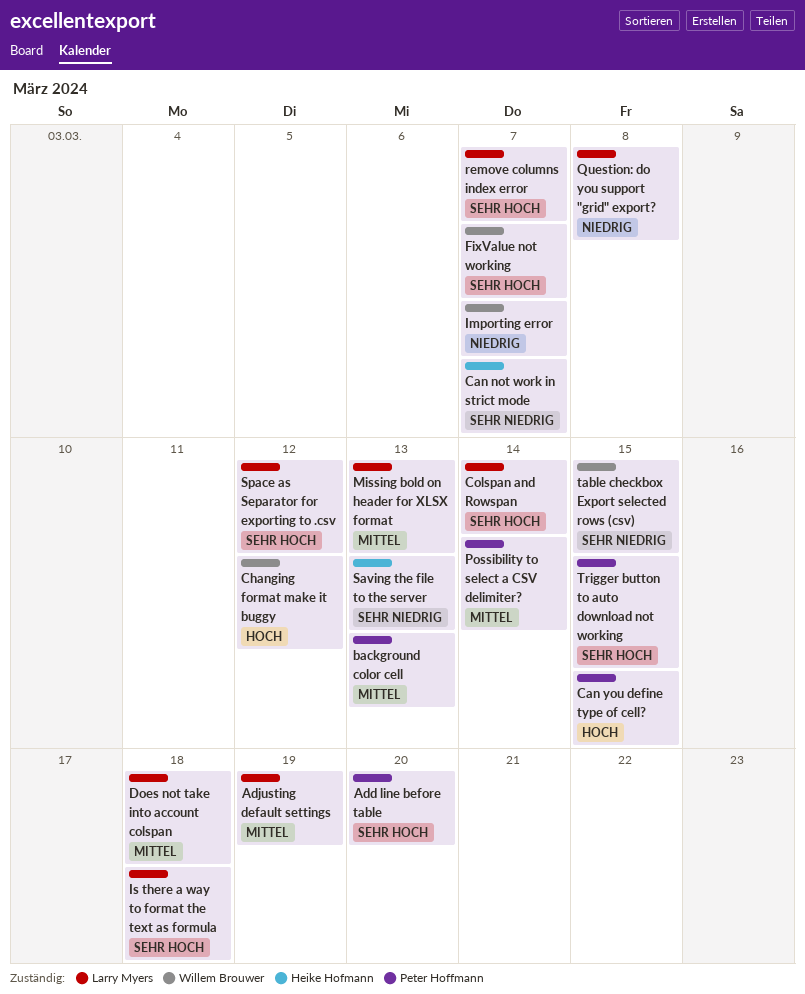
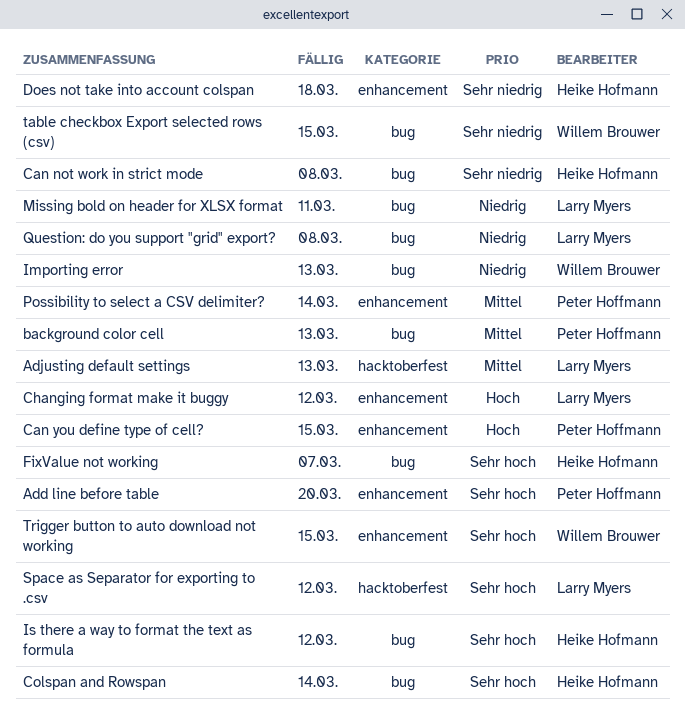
Adjusting default settings, due: Mar 19 -> Mar 13
Can not work in strict mode, due: Mar 7 -> Mar 8
Changing format make it buggy, owner: Willem Brouwer -> Larry Myers
Colspan and Rowspan, owner: Larry Myers -> Heike Hofmann
Does not take into account colspan, owner: Larry Myers -> Heike Hofmann
Does not take into account colspan, priority: Mittel -> Sehr niedrig
FixValue not working, owner: Willem Brouwer -> Heike Hofmann
Importing error, due: Mar 7 -> Mar 13
Is there a way to format the text as formula, owner: Larry Myers -> Heike Hofmann
Is there a way to format the text as formula, due: Mar 18 -> Mar 12
Missing bold on header for XLSX format, priority: Mittel -> Niedrig
Missing bold on header for XLSX format, due: Mar 13 -> Mar 11
remove columns index error: present -> none
Saving the file to the server: present -> none
Trigger button to auto download not working, owner: Peter Hoffmann -> Willem Brouwer

